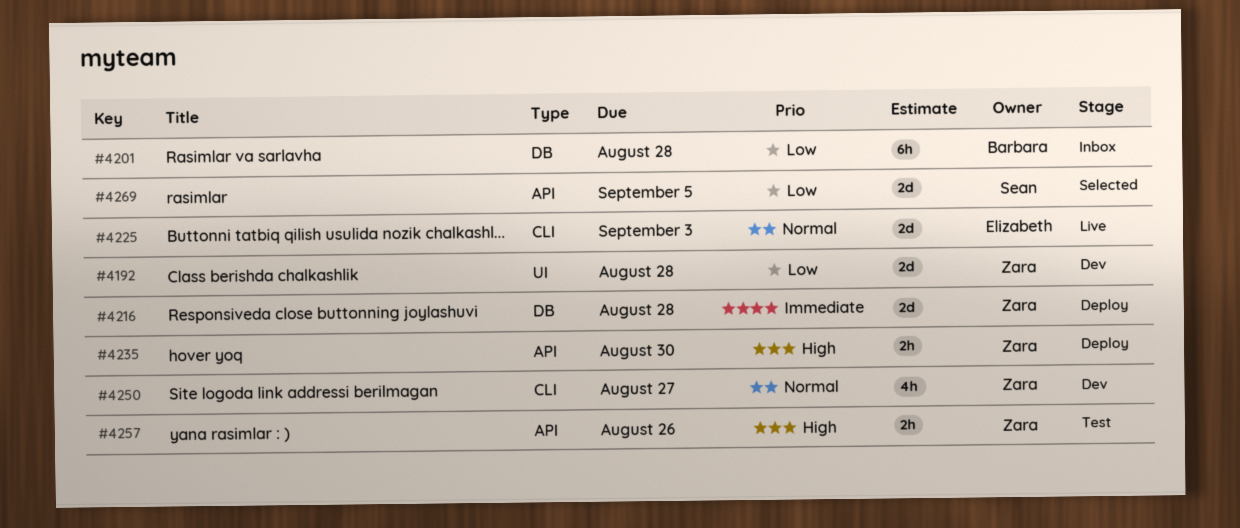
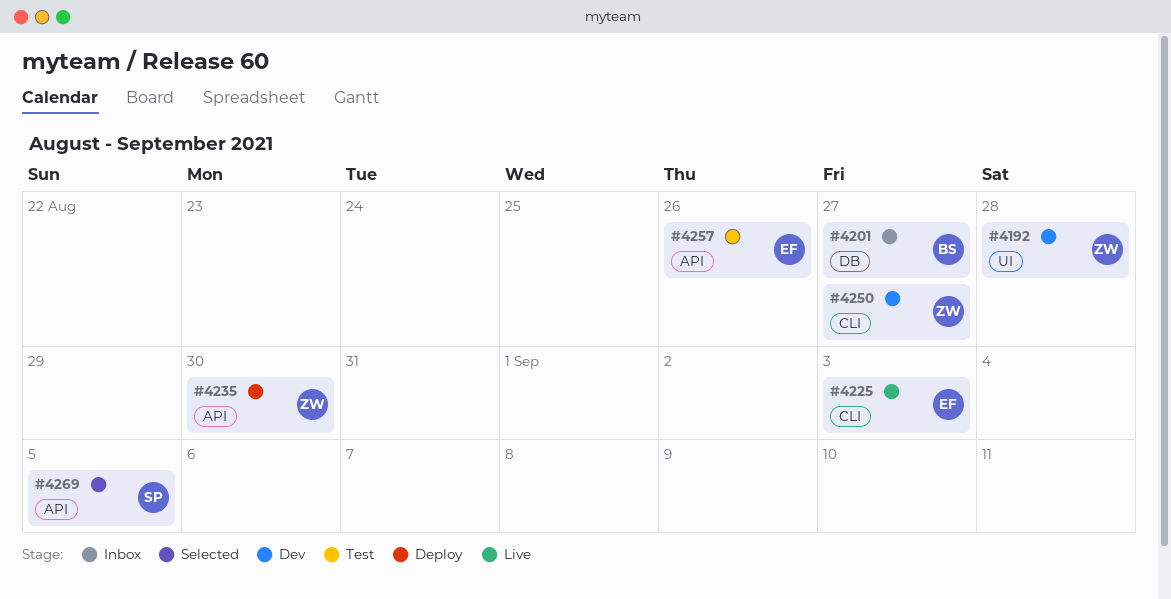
#4201, due: Aug 28 -> Aug 27
#4216: present -> none
#4257, owner: Zara -> Elizabeth

